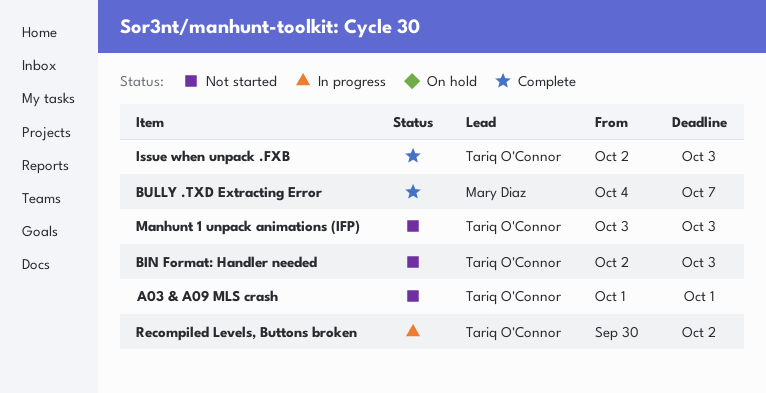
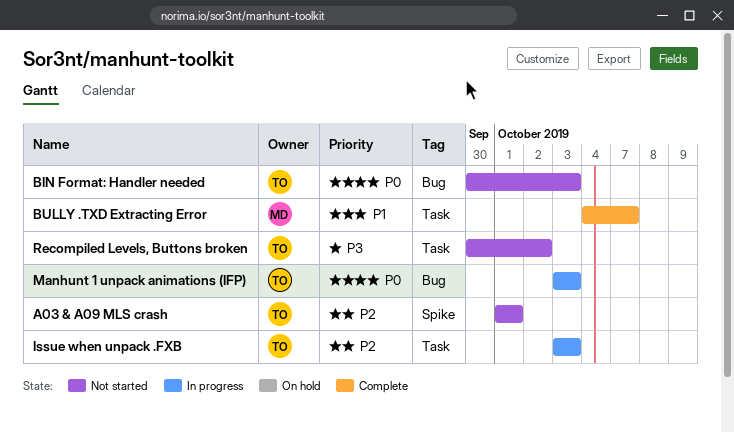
BIN Format: Handler needed, start: Oct 2 -> Sep 30
Issue when unpack .FXB, status: Complete -> In progress
Issue when unpack .FXB, start: Oct 2 -> Oct 3
Manhunt 1 unpack animations (IFP), status: Not started -> In progress
Recompiled Levels, Buttons broken, status: In progress -> Not started

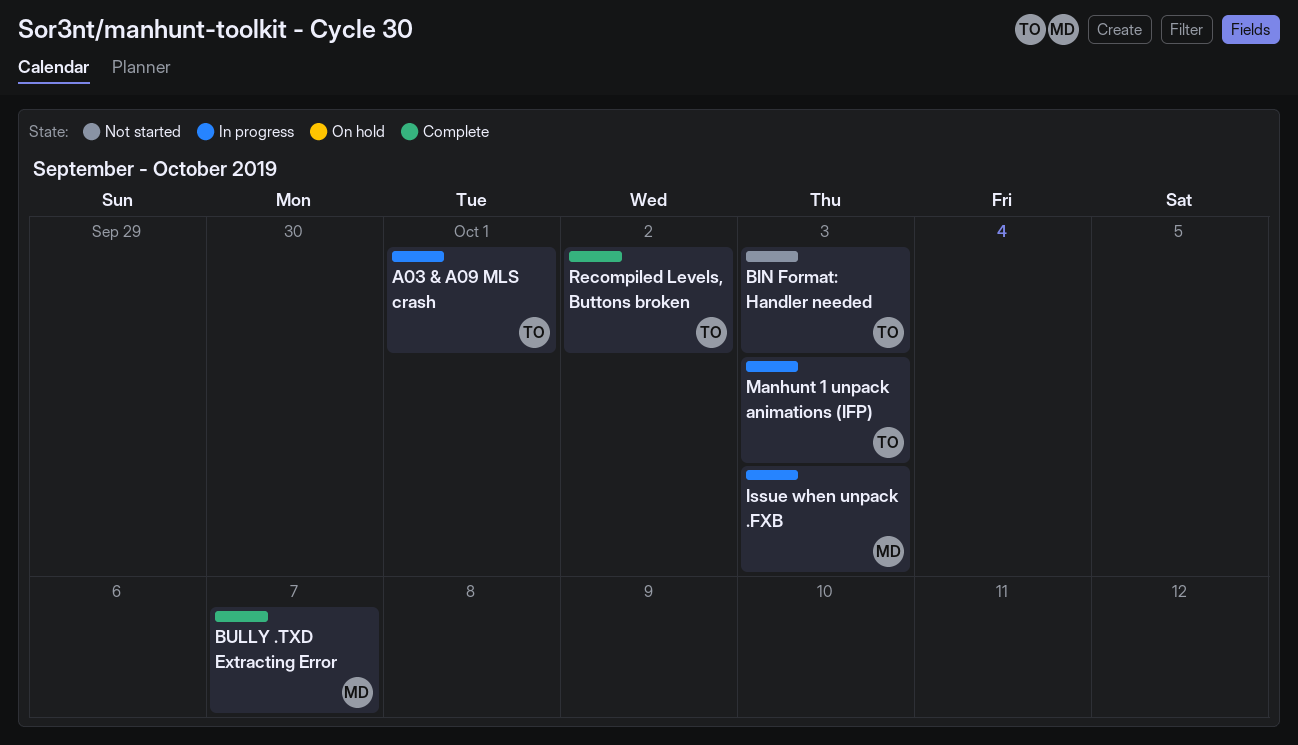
A03 & A09 MLS crash, status: Not started -> In progress
Issue when unpack .FXB, owner: TO -> MD
Recompiled Levels, Buttons broken, status: Not started -> Complete

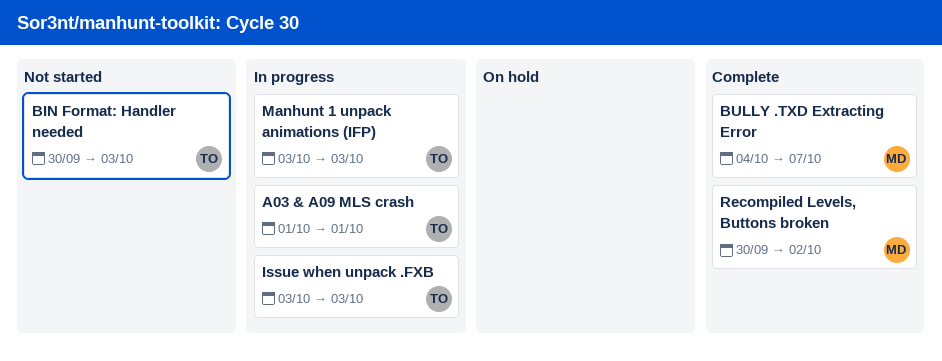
Issue when unpack .FXB, owner: MD -> TO
Recompiled Levels, Buttons broken, owner: TO -> MD

